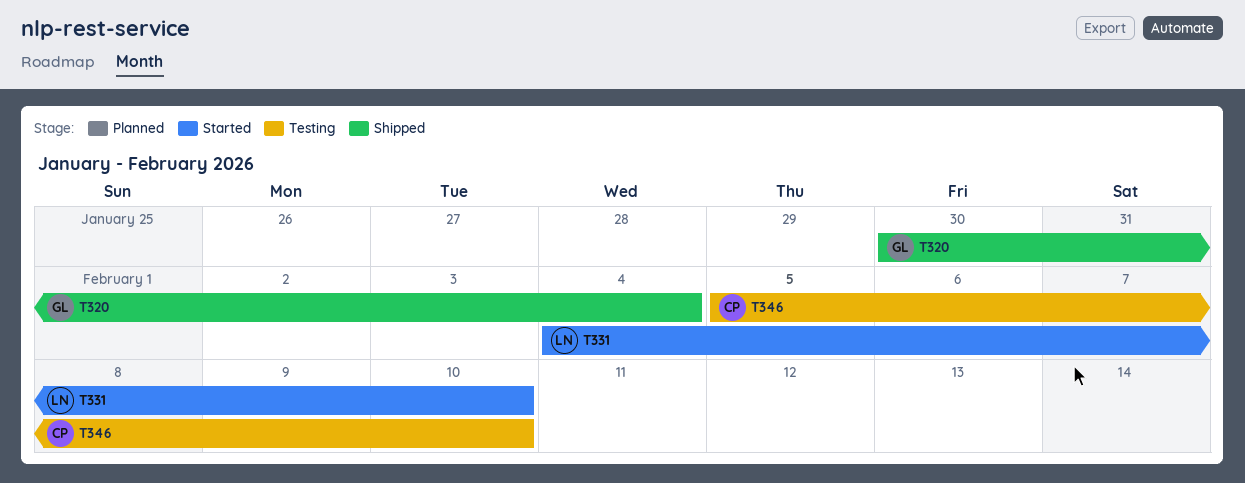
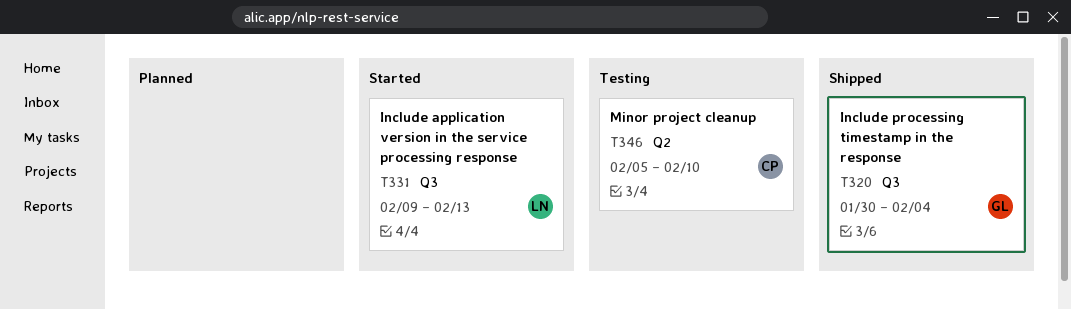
T331, start: Feb 4 -> Feb 9
T331, due: Feb 10 -> Feb 13

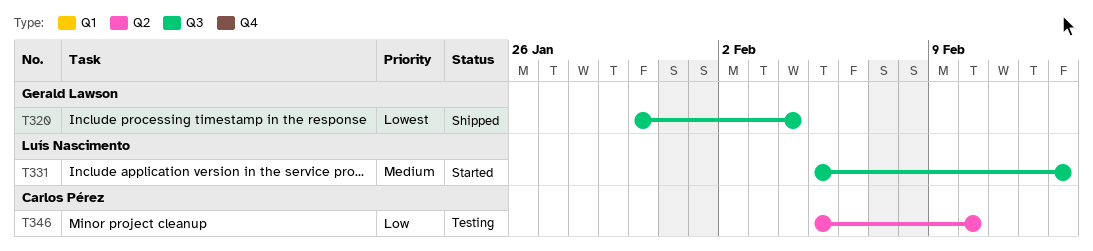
T331, start: Feb 9 -> Feb 5

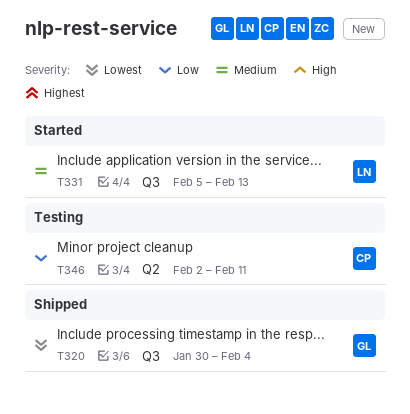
T346, start: Feb 5 -> Feb 2
T346, due: Feb 10 -> Feb 11

